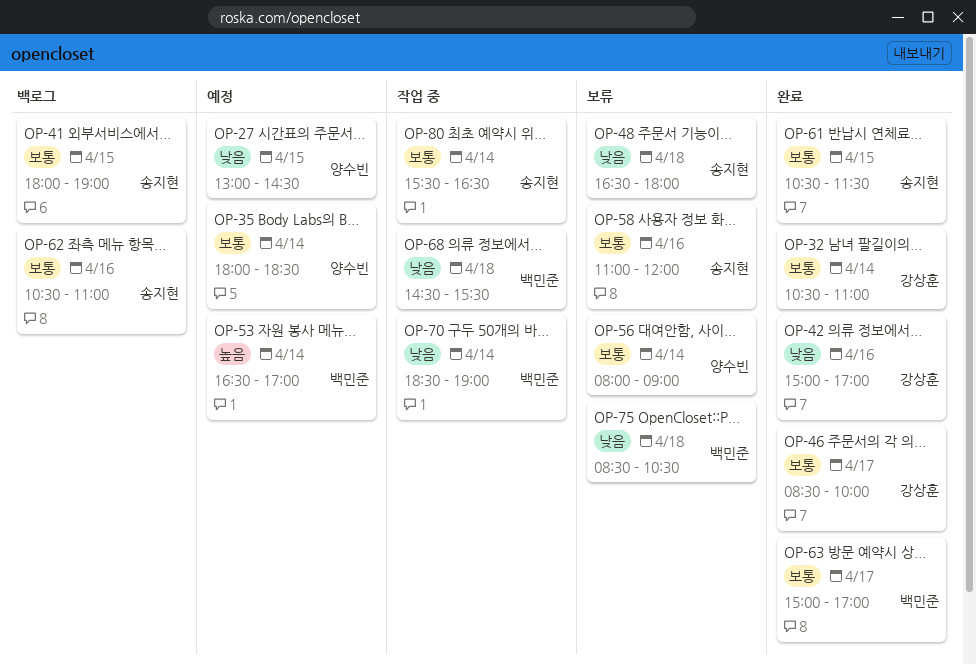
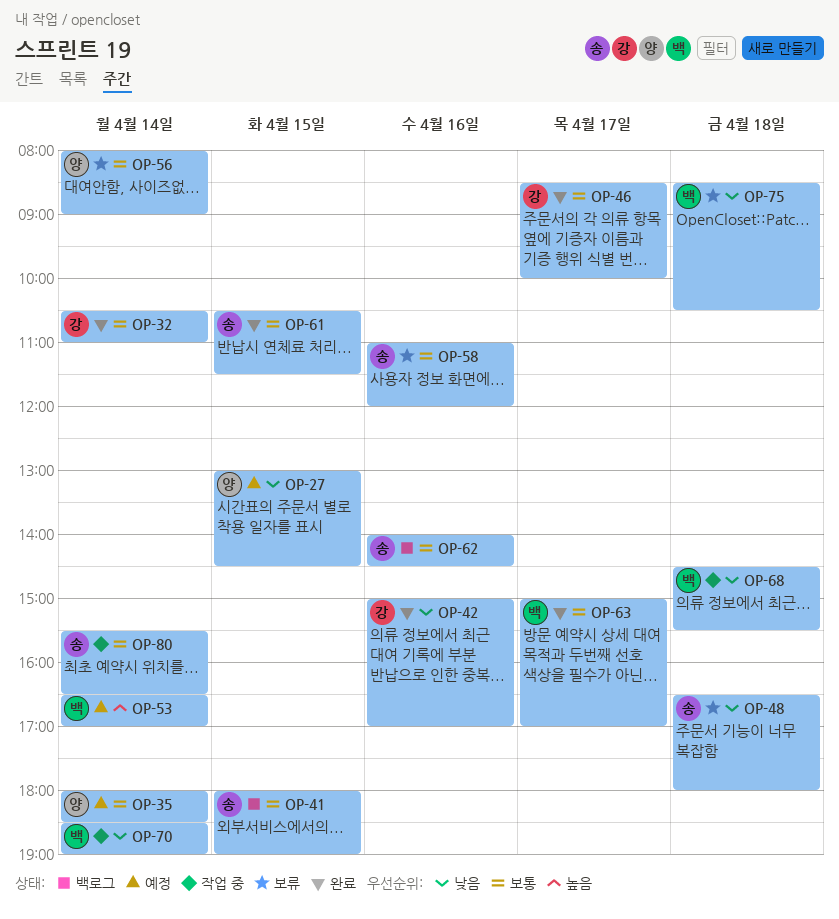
OP-62, begins: 10:30 -> 14:00
OP-62, ends: 11:00 -> 14:30

